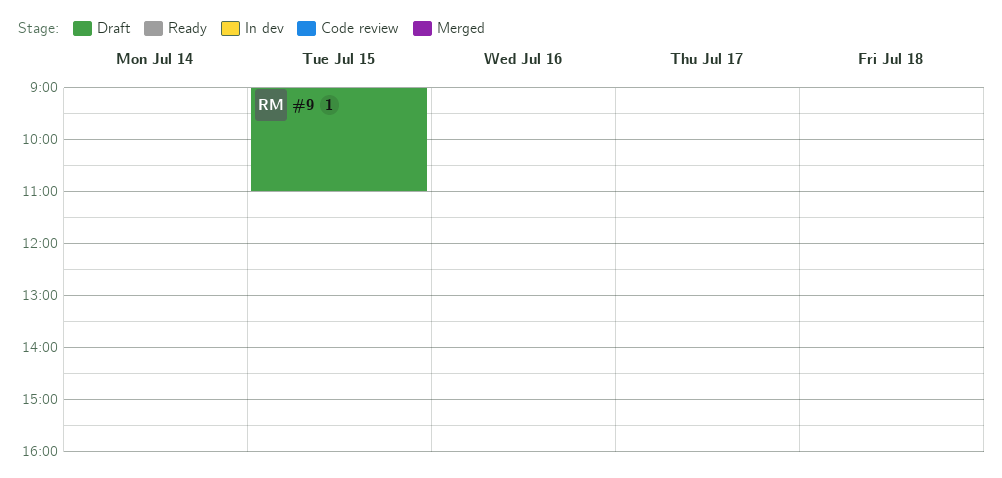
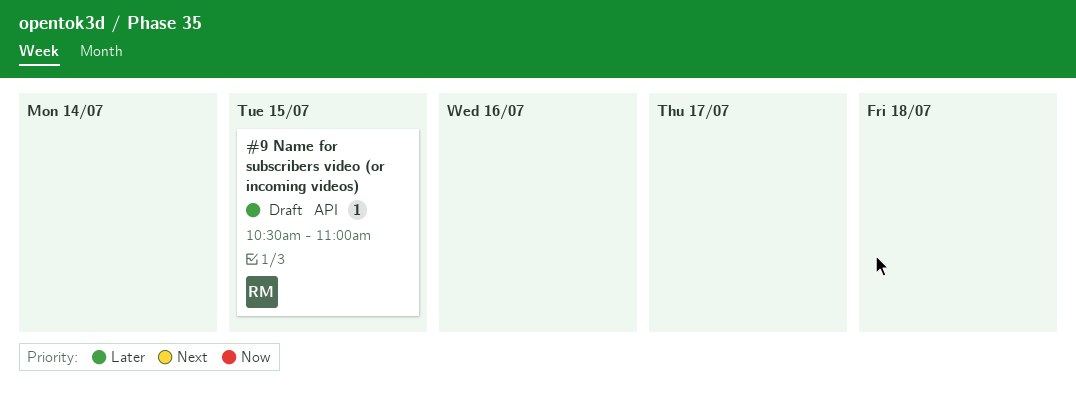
#9, begins: 09:00 -> 10:30

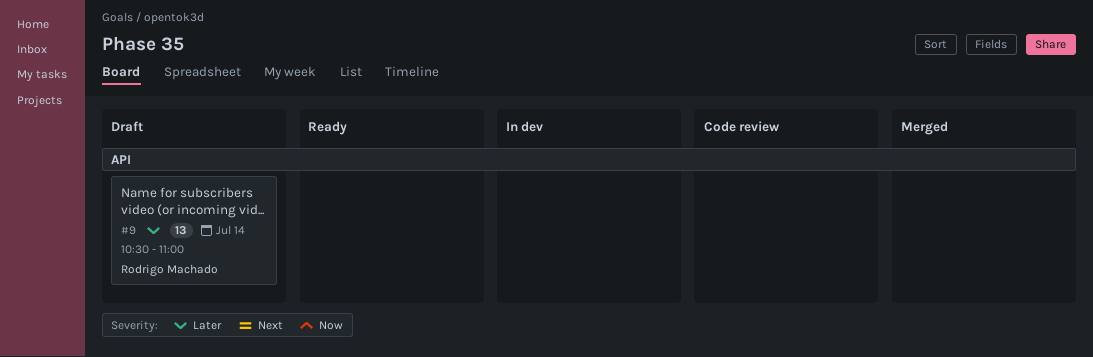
#9, estimate: 1 -> 13
#9, day: Jul 15 -> Jul 14

